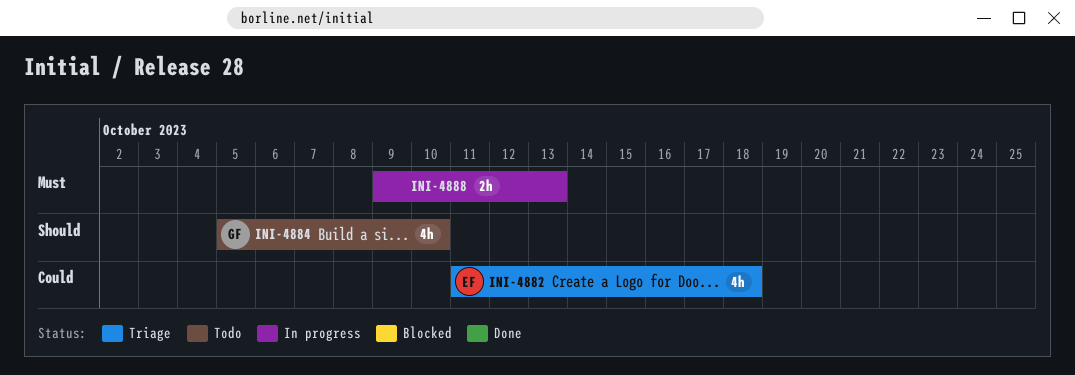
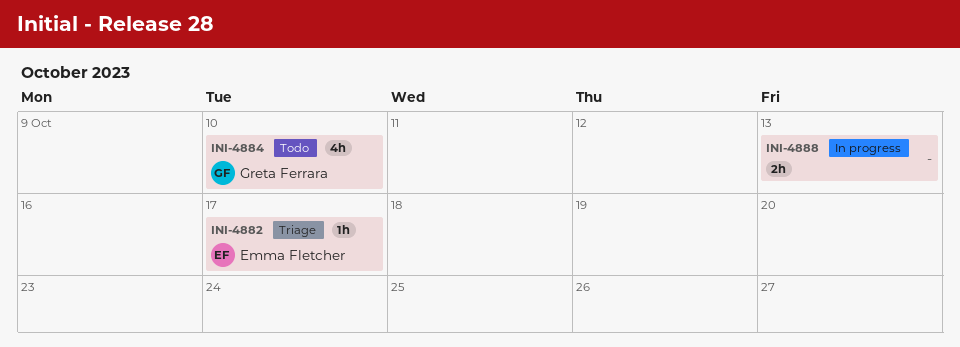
INI-4882, estimate: 4h -> 1h
INI-4882, due: Oct 18 -> Oct 17

